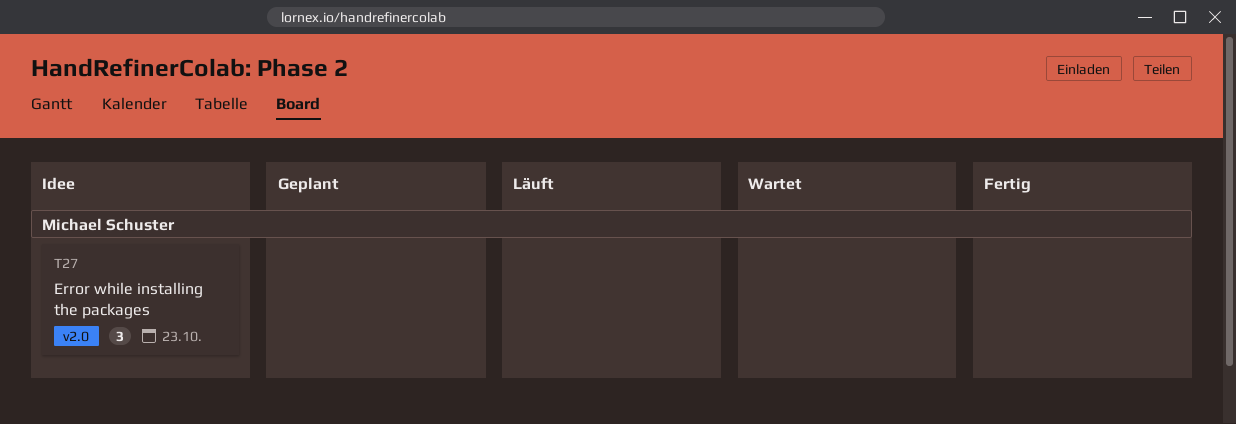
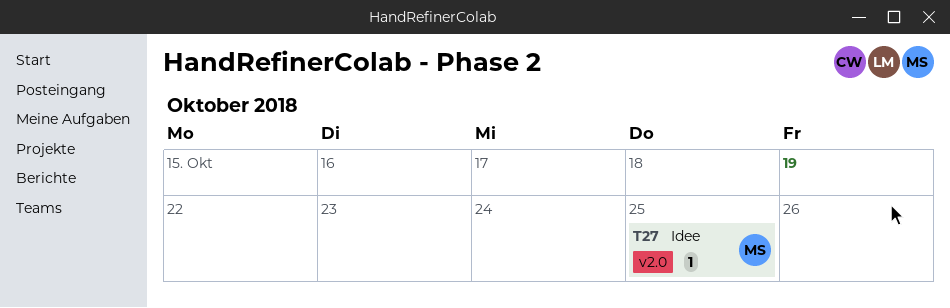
T27, estimate: 3 -> 1
T27, due: Oct 23 -> Oct 25

